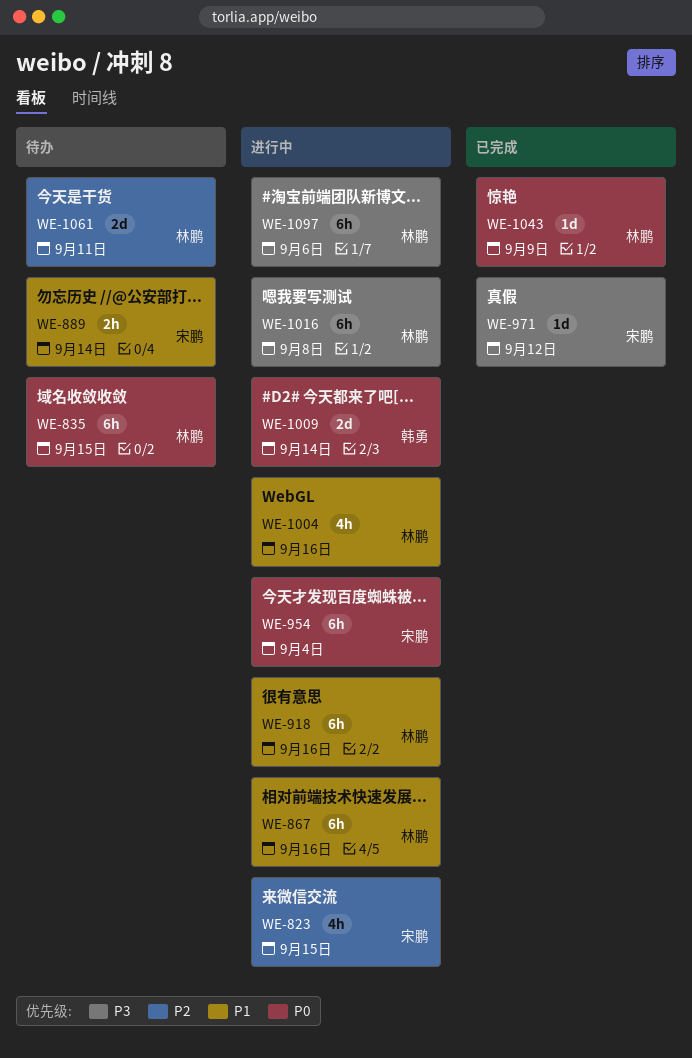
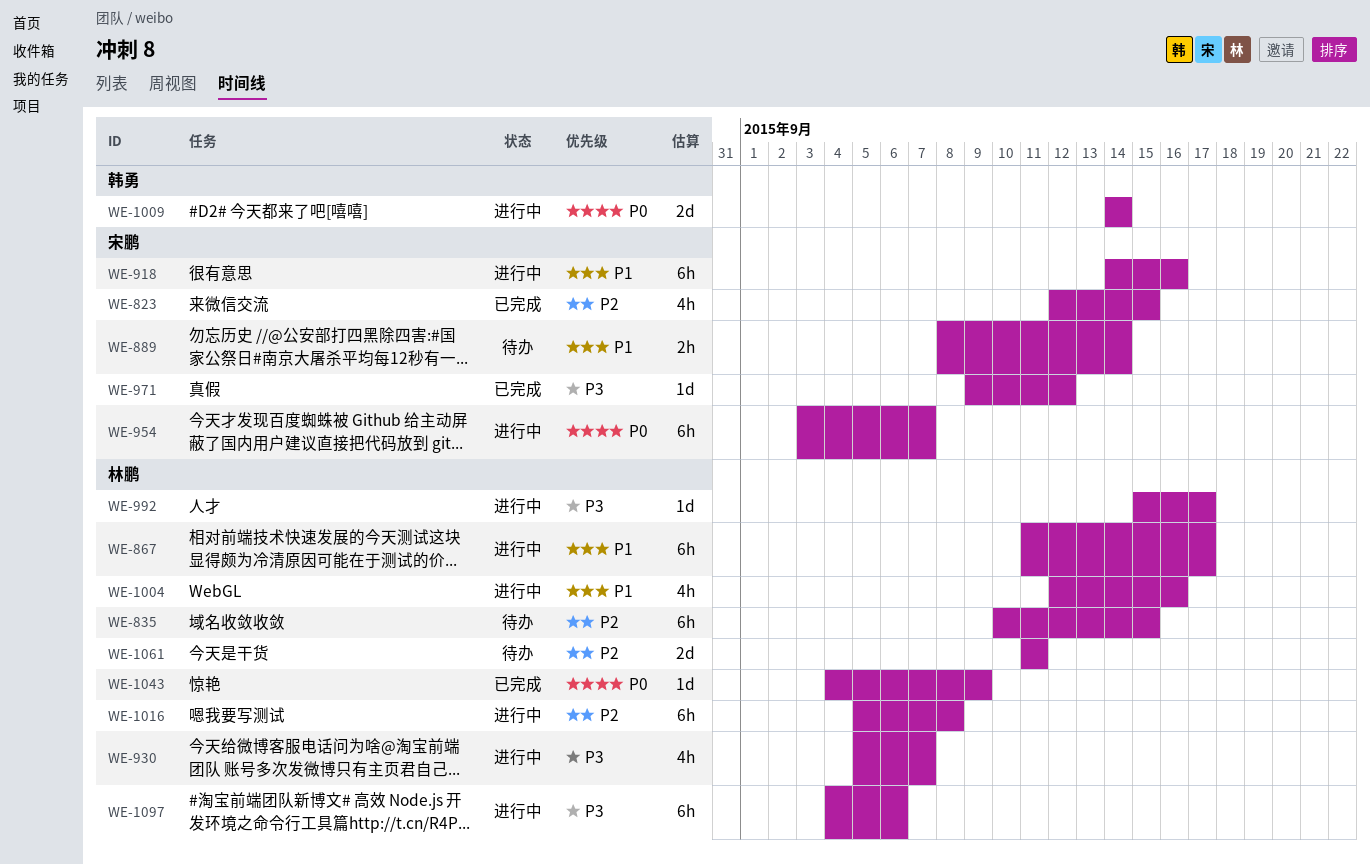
WE-823, status: 进行中 -> 已完成
WE-835, priority: P0 -> P2
WE-867, due: Sep 16 -> Sep 17
WE-918, owner: 林鹏 -> 宋鹏
WE-930: none -> present
WE-954, due: Sep 4 -> Sep 7
WE-992: none -> present
WE-1016, priority: P3 -> P2

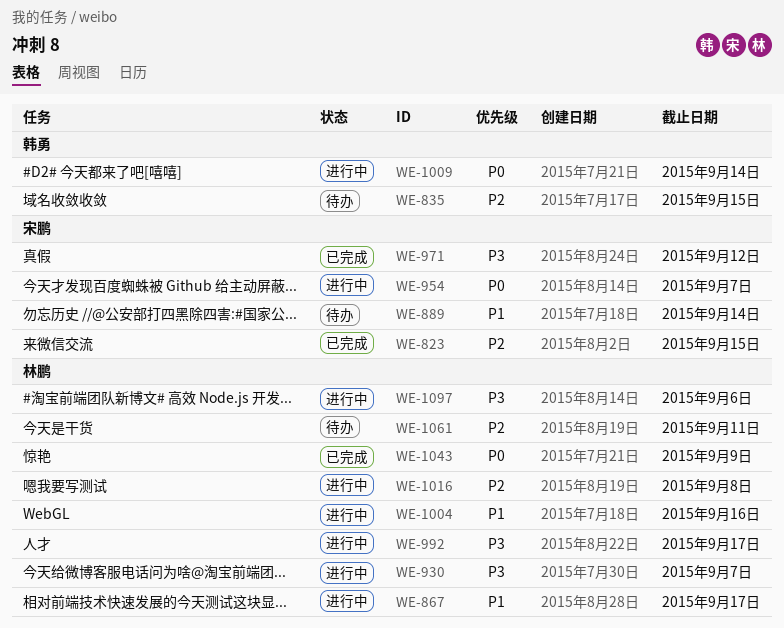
WE-835, owner: 林鹏 -> 韩勇
WE-918: present -> none

